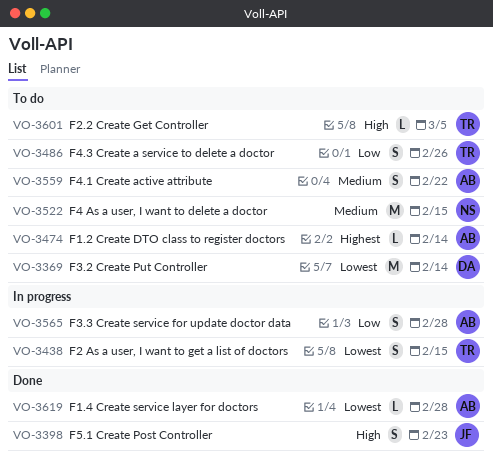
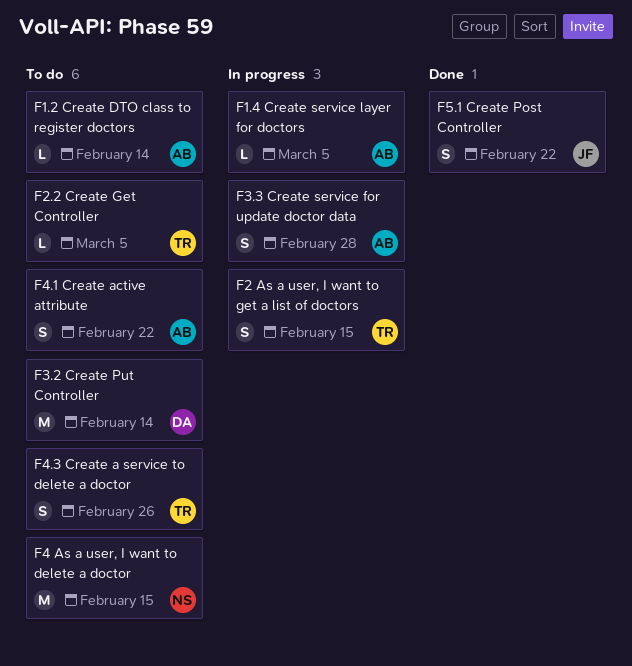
F1.4 Create service layer for doctors, status: Done -> In progress
F1.4 Create service layer for doctors, due: Feb 28 -> Mar 5
F5.1 Create Post Controller, due: Feb 23 -> Feb 22

